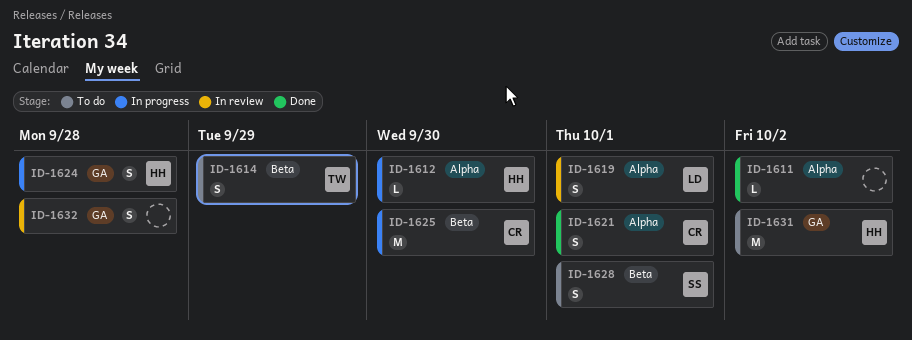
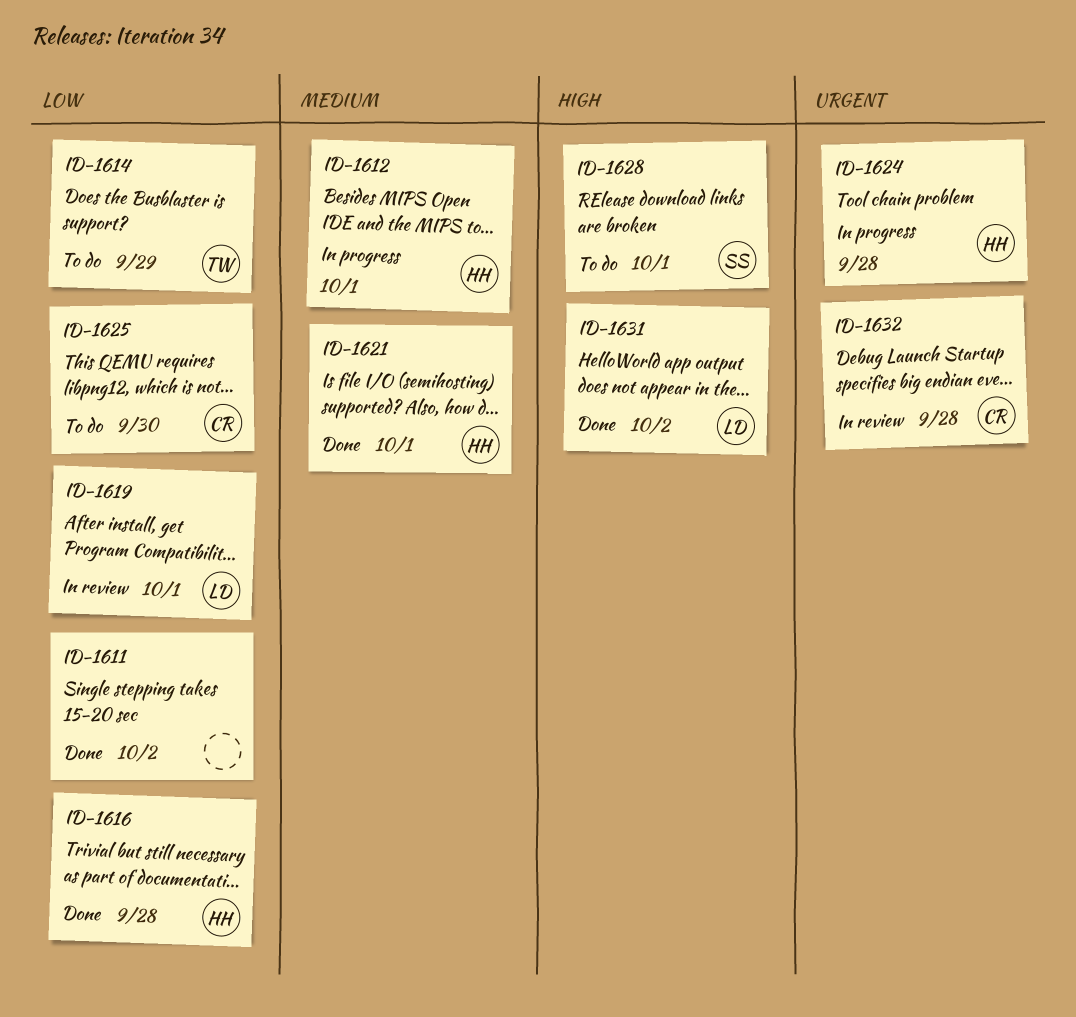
ID-1612, due: Sep 30 -> Oct 1
ID-1616: none -> present
ID-1621, owner: CR -> HH
ID-1625, status: In progress -> To do
ID-1631, status: To do -> Done
ID-1631, owner: HH -> LD
ID-1632, owner: none -> CR

